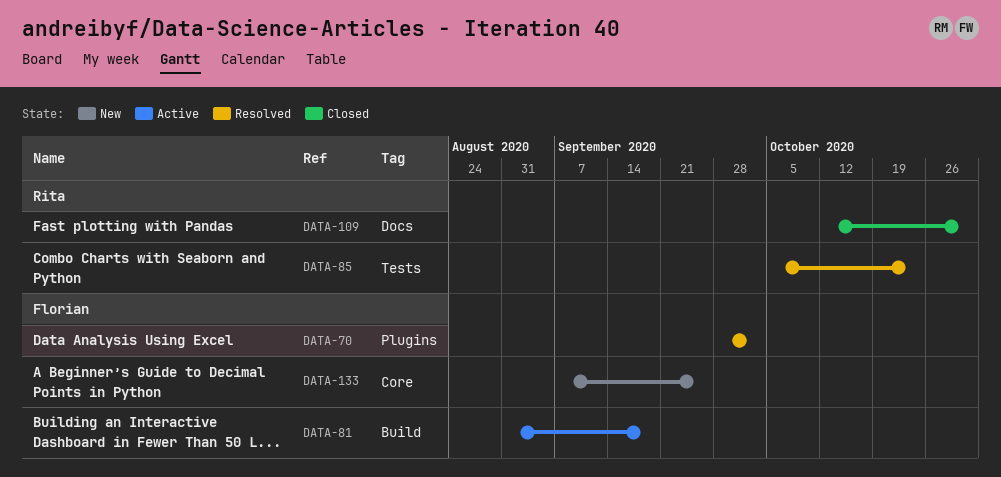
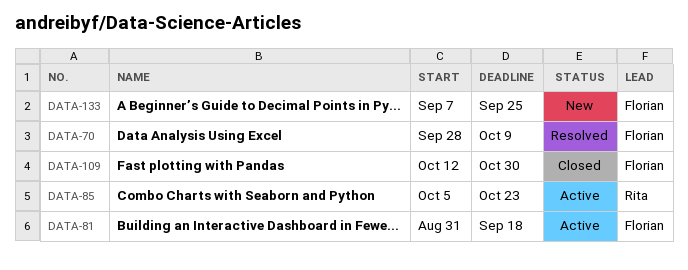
DATA-70, due: Oct 2 -> Oct 9
DATA-85, status: Resolved -> Active
DATA-109, owner: Rita -> Florian

